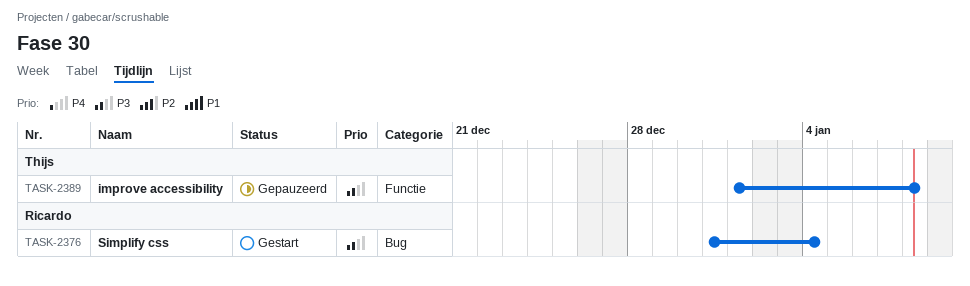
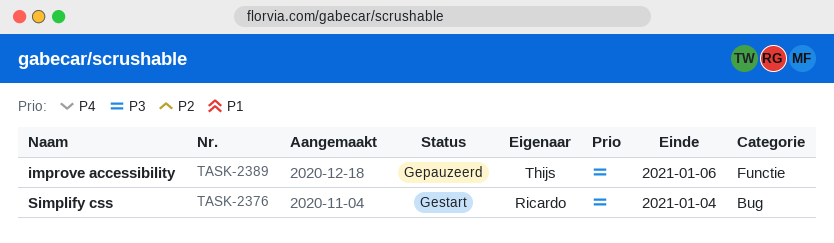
TASK-2389, due: Jan 8 -> Jan 6

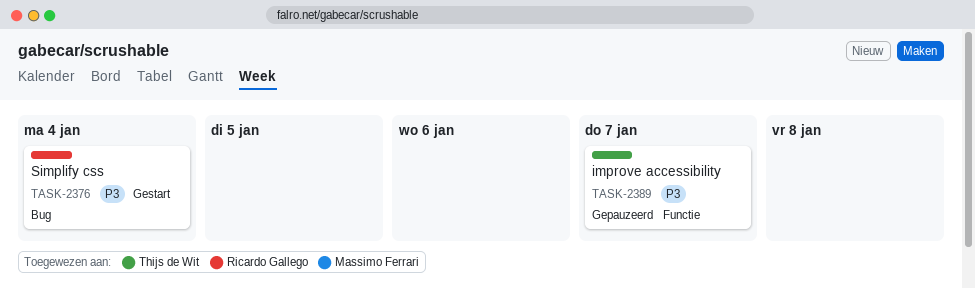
TASK-2389, due: Jan 6 -> Jan 7

